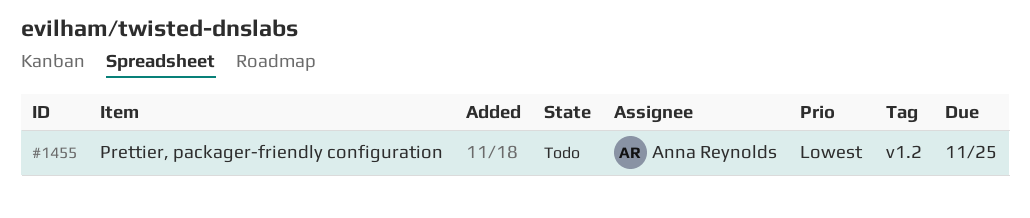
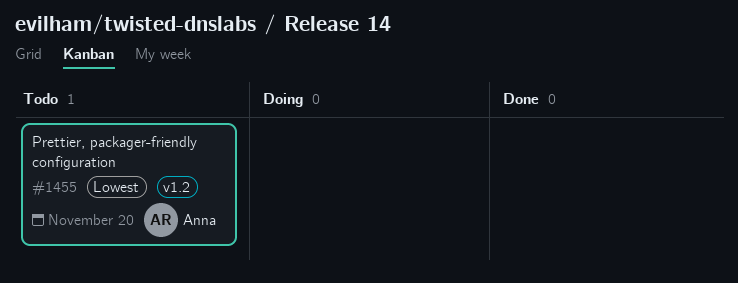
#1455, due: Nov 25 -> Nov 20

